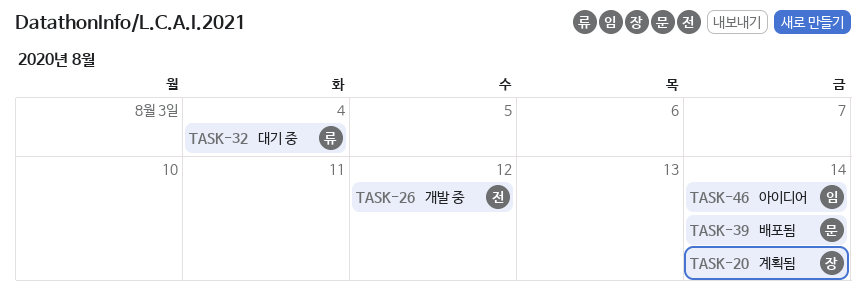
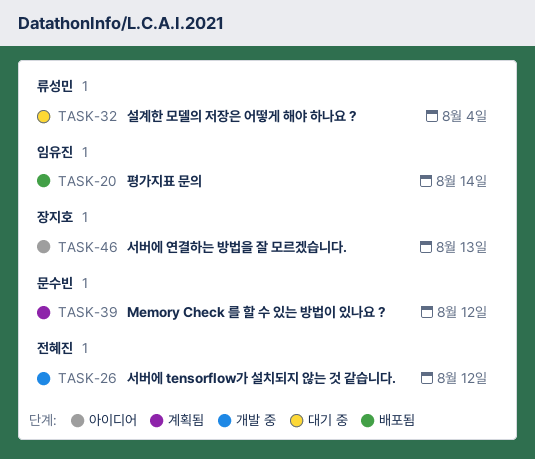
TASK-20, status: 계획됨 -> 배포됨
TASK-20, owner: 장지호 -> 임유진
TASK-39, status: 배포됨 -> 계획됨
TASK-39, due: Aug 14 -> Aug 12
TASK-46, owner: 임유진 -> 장지호
TASK-46, due: Aug 14 -> Aug 13

